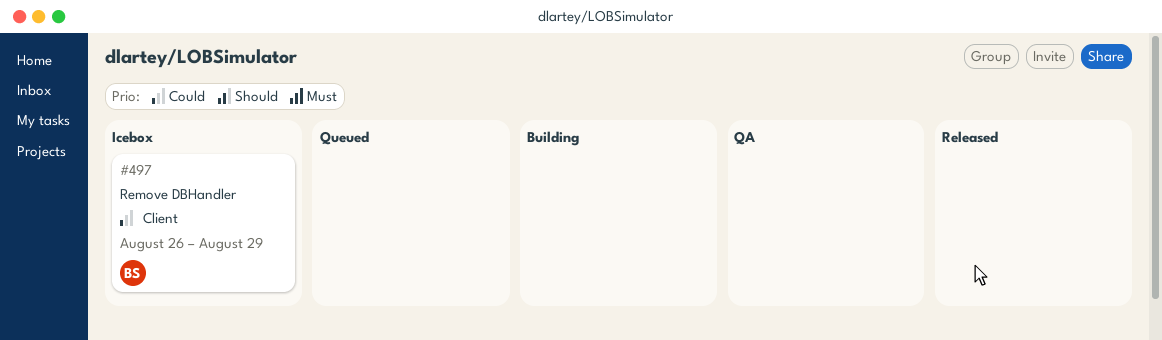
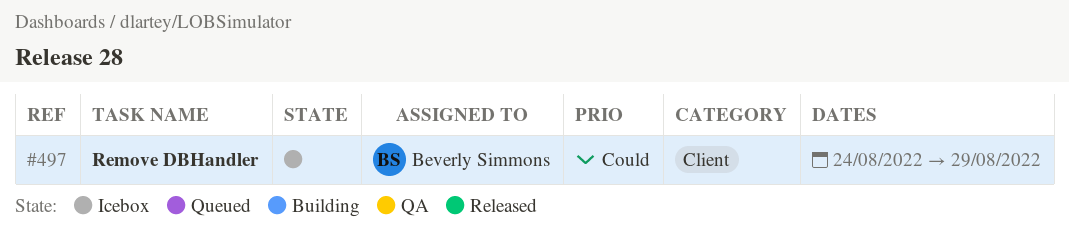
#497, start: Aug 26 -> Aug 24

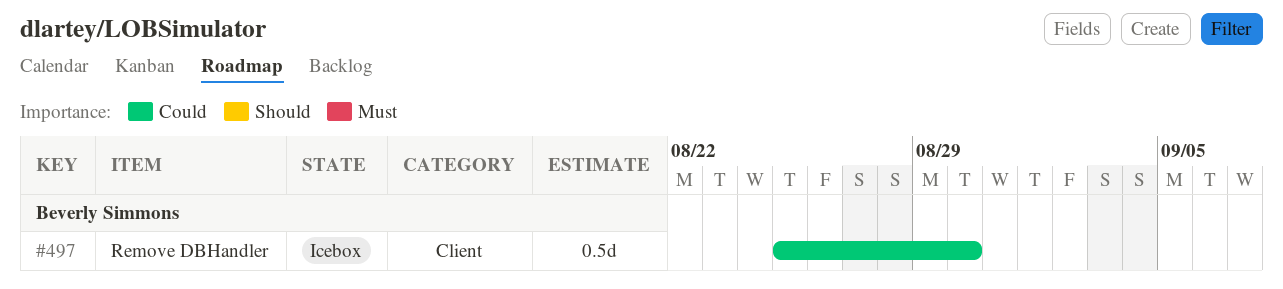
#497, start: Aug 24 -> Aug 25
#497, due: Aug 29 -> Aug 30

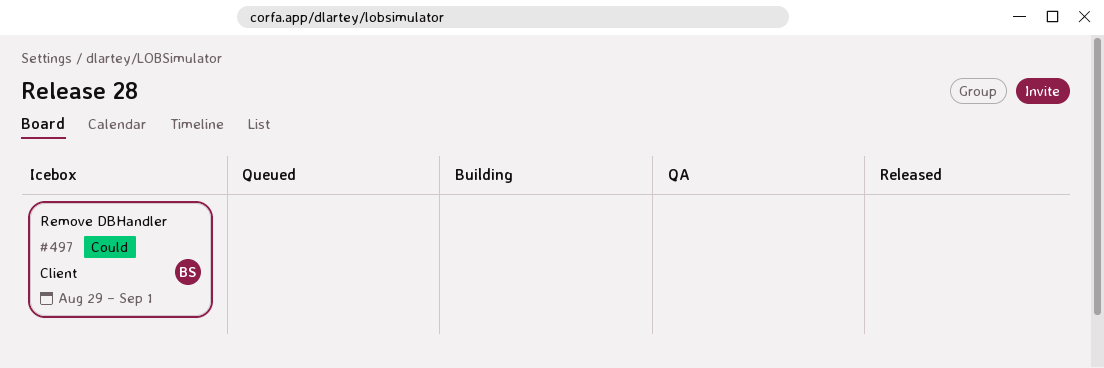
#497, start: Aug 25 -> Aug 29
#497, due: Aug 30 -> Sep 1

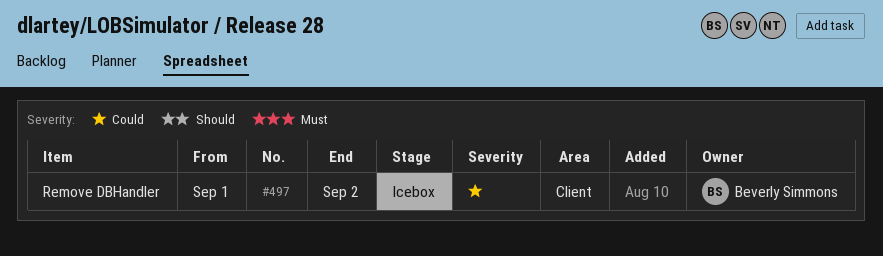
#497, start: Aug 29 -> Sep 1
#497, due: Sep 1 -> Sep 2

